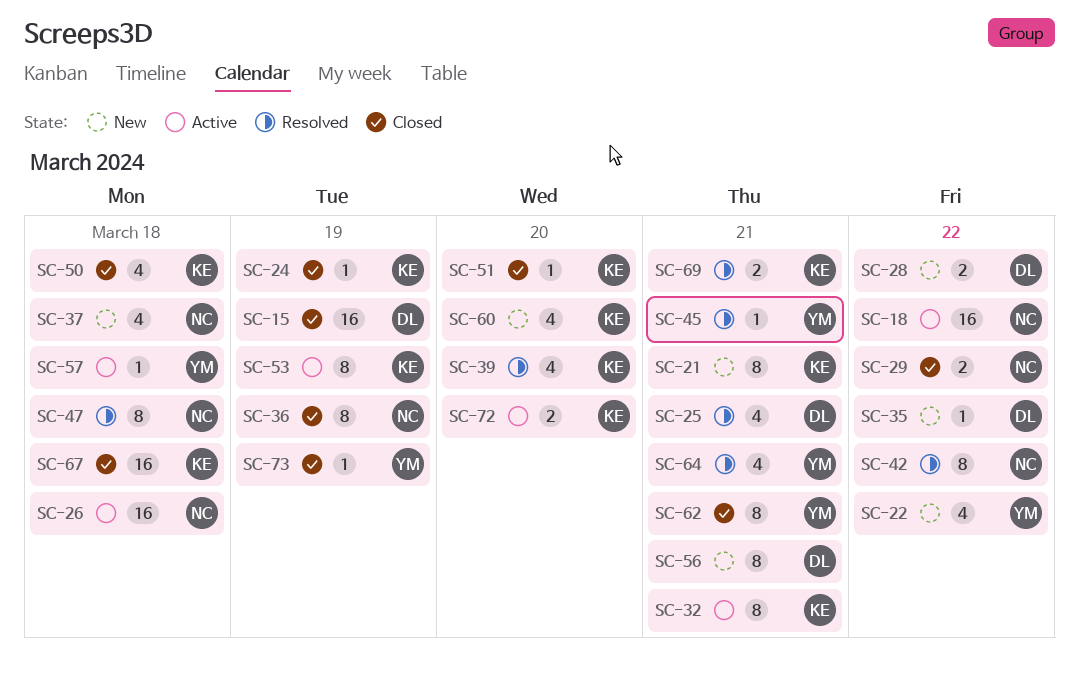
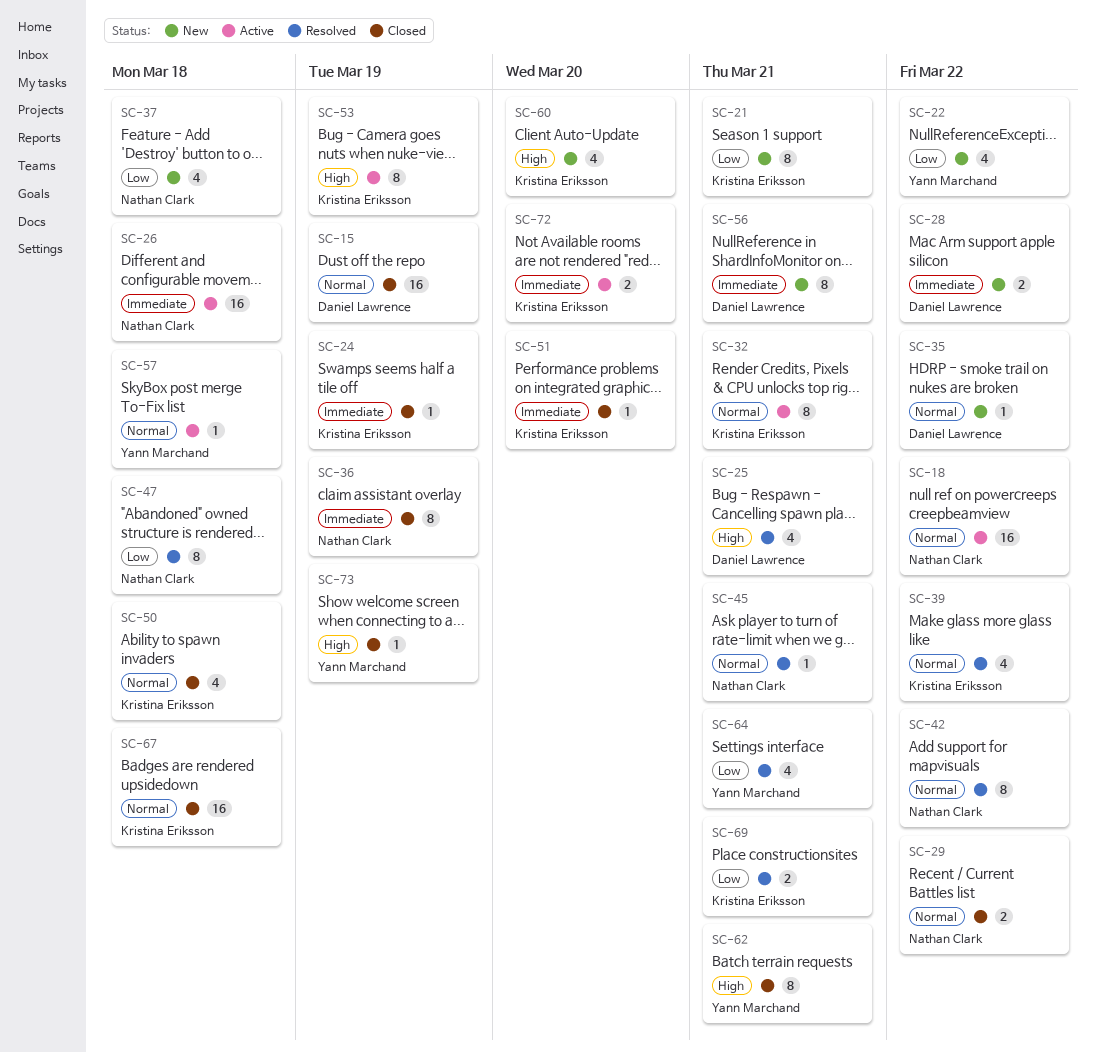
SC-39, due: Mar 20 -> Mar 22
SC-45, owner: Yann Marchand -> Nathan Clark

